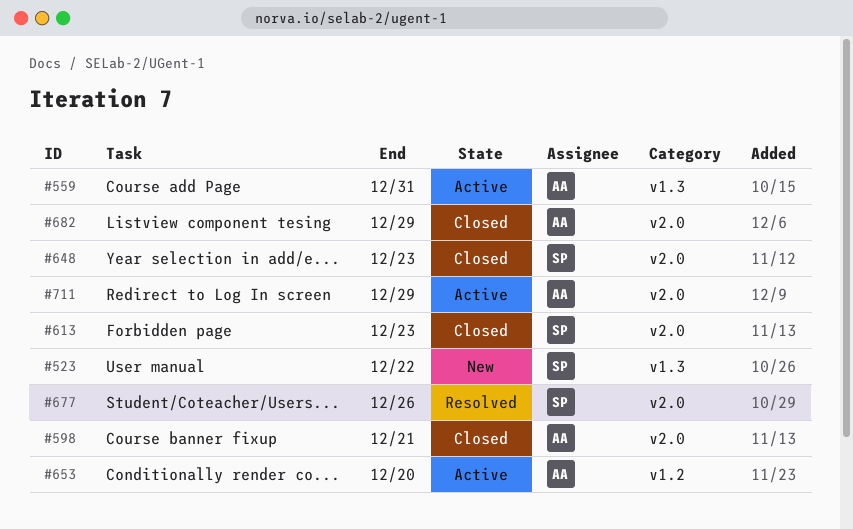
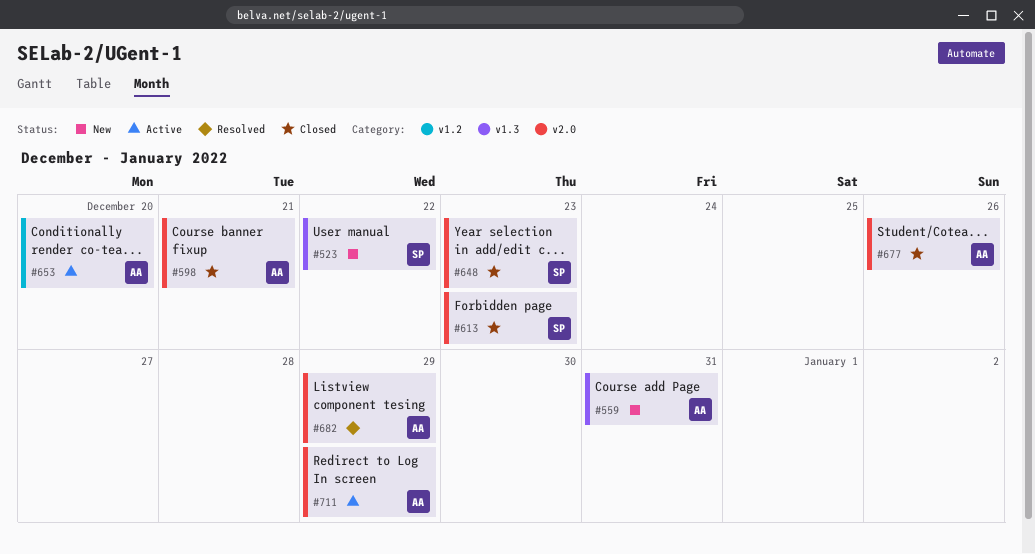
#559, status: Active -> New
#677, status: Resolved -> Closed
#677, owner: SP -> AA
#682, status: Closed -> Resolved

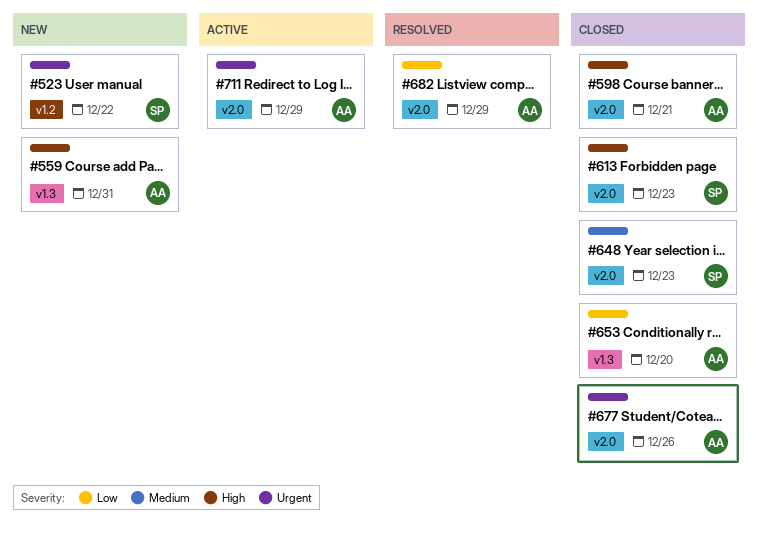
#523, label: v1.3 -> v1.2
#653, status: Active -> Closed
#653, label: v1.2 -> v1.3

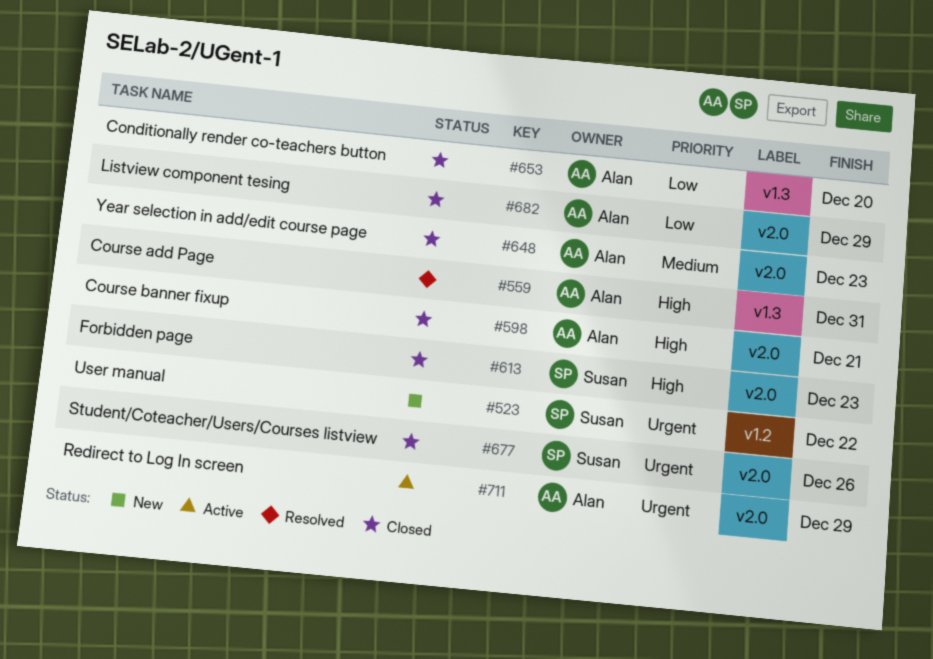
#559, status: New -> Resolved
#648, owner: Susan -> Alan
#677, owner: Alan -> Susan
#682, status: Resolved -> Closed

